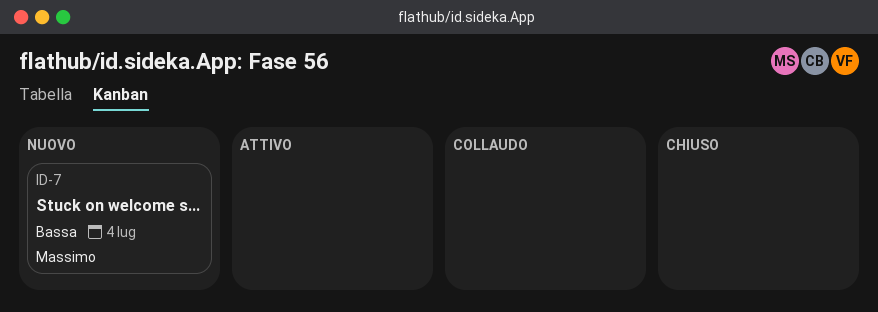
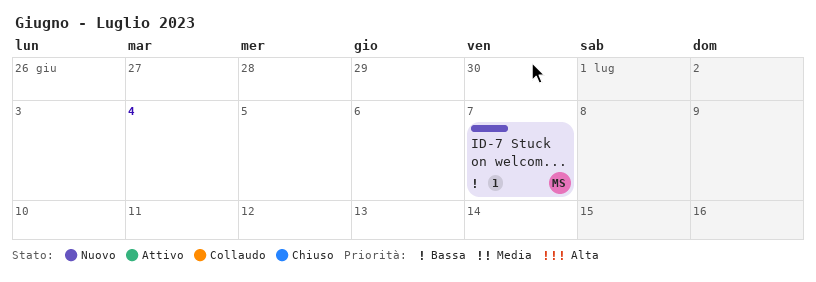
ID-7, due: Jul 4 -> Jul 7

